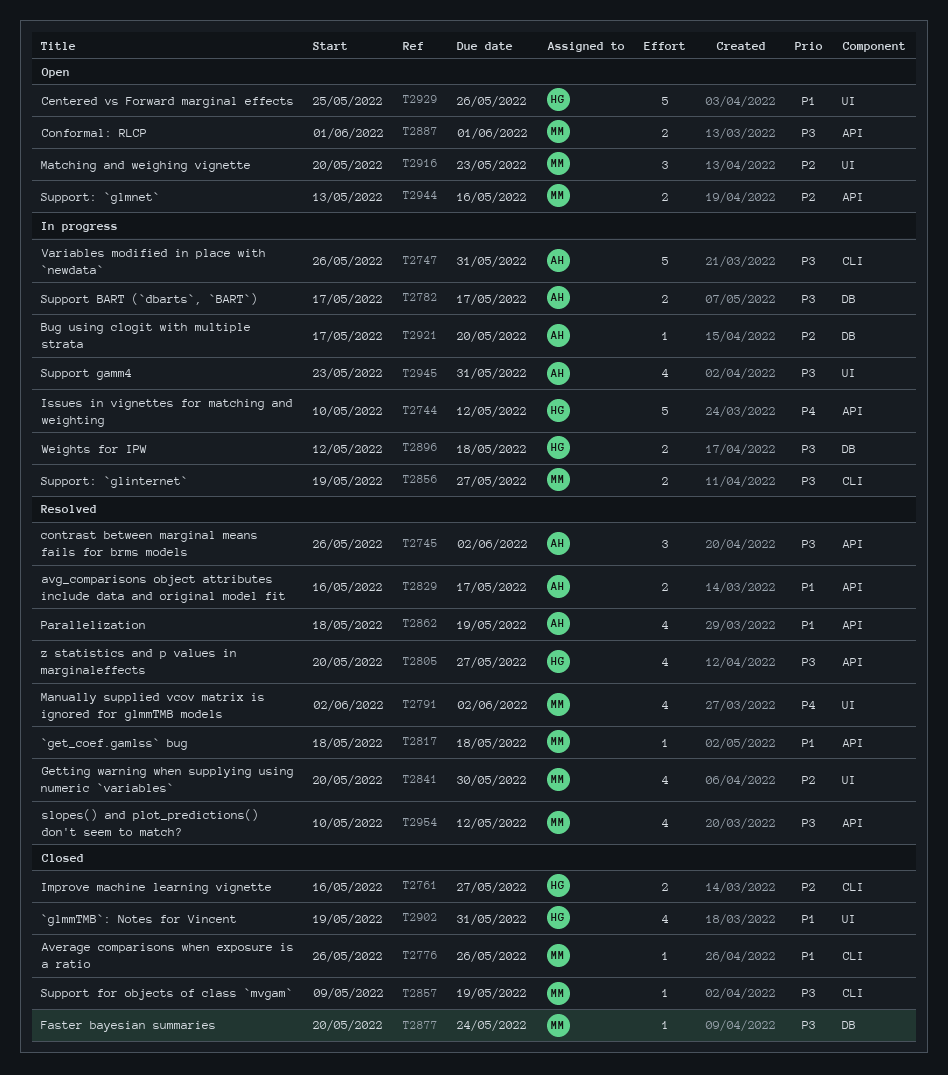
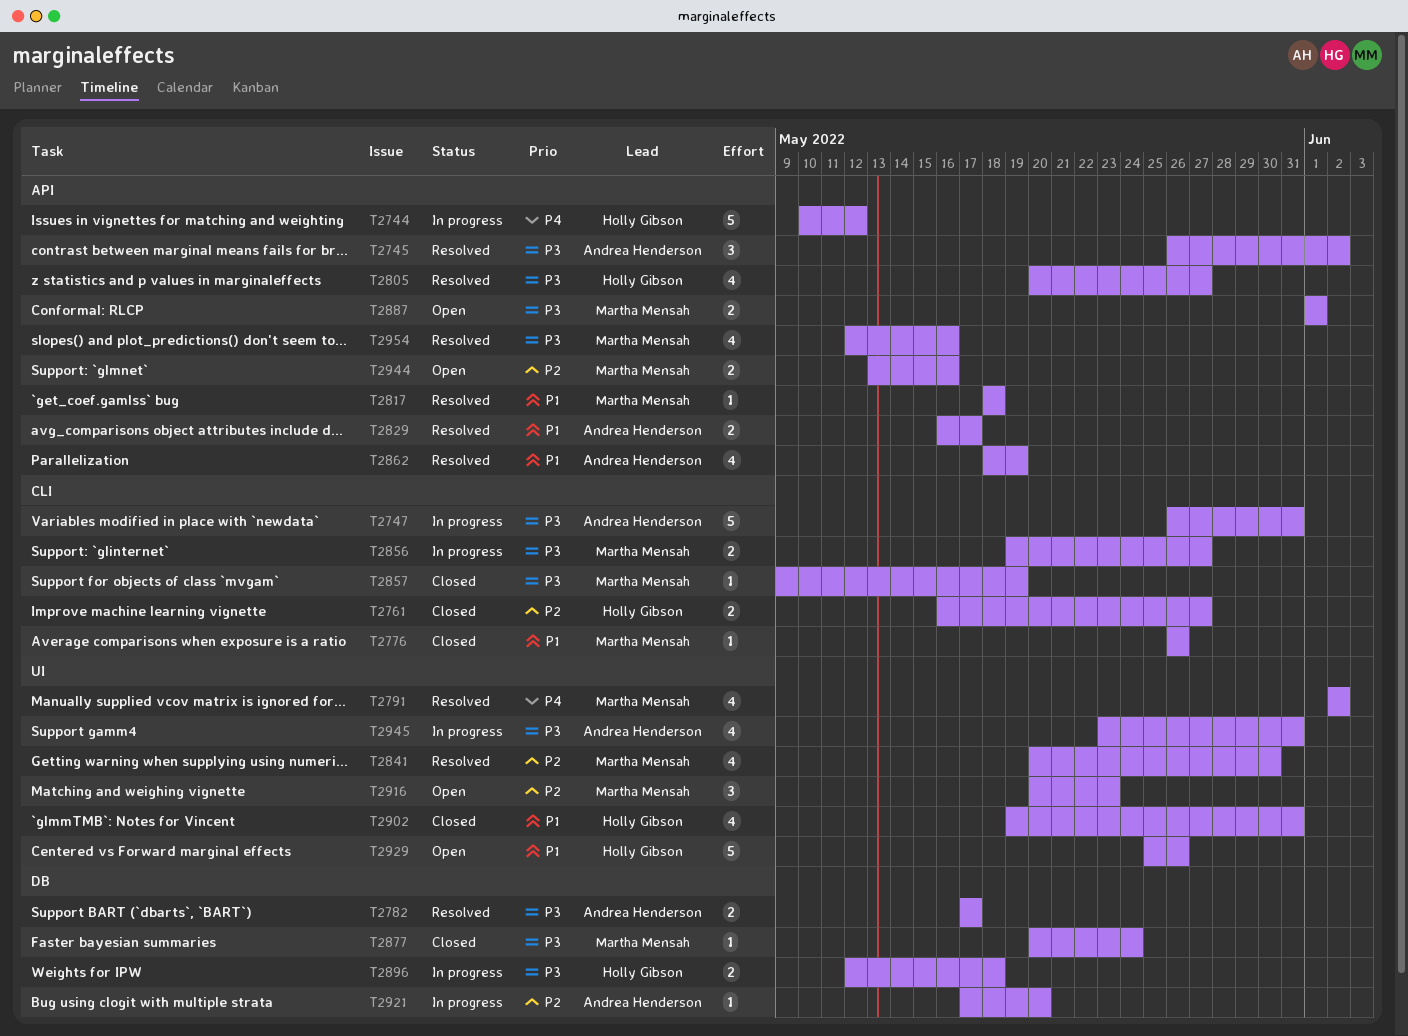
T2782, status: In progress -> Resolved
T2954, start: May 10 -> May 12
T2954, due: May 12 -> May 16

